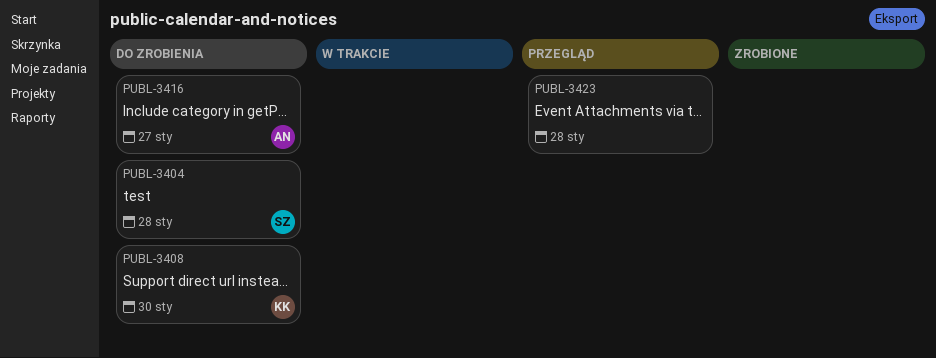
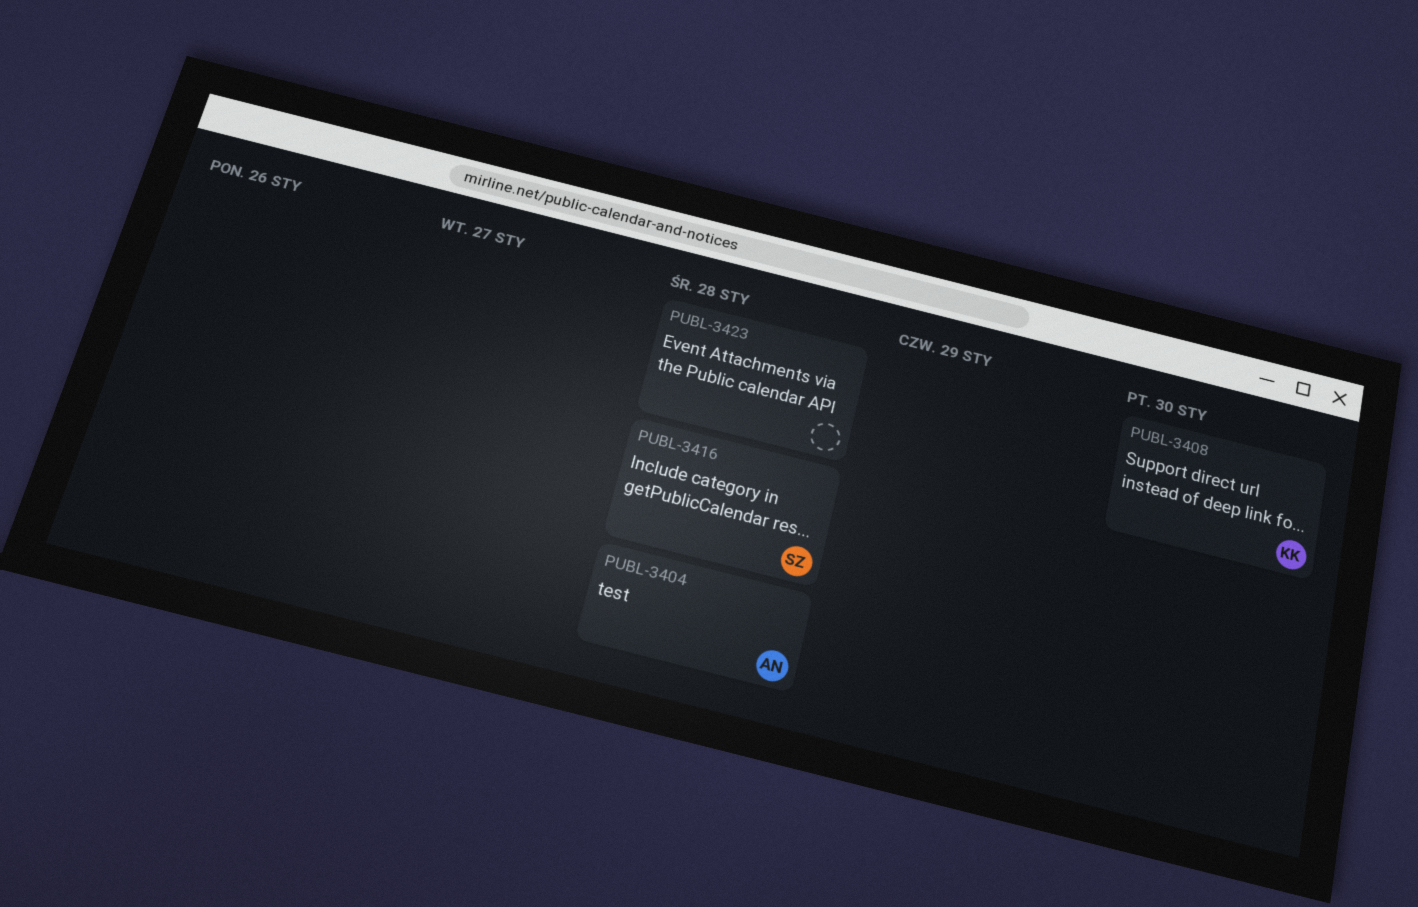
PUBL-3404, owner: SZ -> AN
PUBL-3416, owner: AN -> SZ
PUBL-3416, due: Jan 27 -> Jan 28

